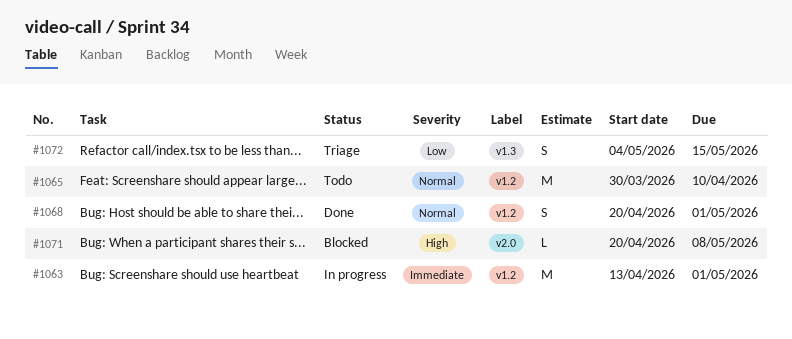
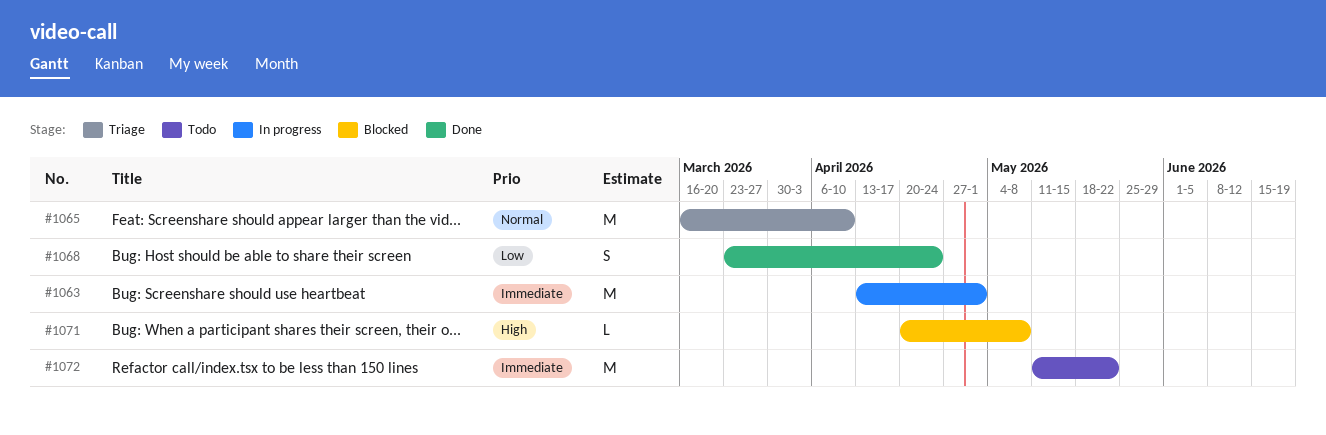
#1065, status: Todo -> Triage
#1065, start: Mar 30 -> Mar 16
#1068, priority: Normal -> Low
#1068, start: Apr 20 -> Mar 23
#1068, due: May 1 -> Apr 24
#1072, status: Triage -> Todo
#1072, priority: Low -> Immediate
#1072, estimate: S -> M
#1072, start: May 4 -> May 11
#1072, due: May 15 -> May 22

